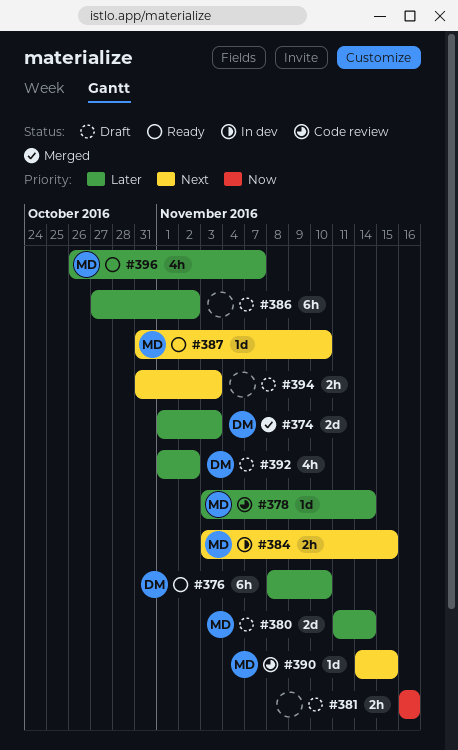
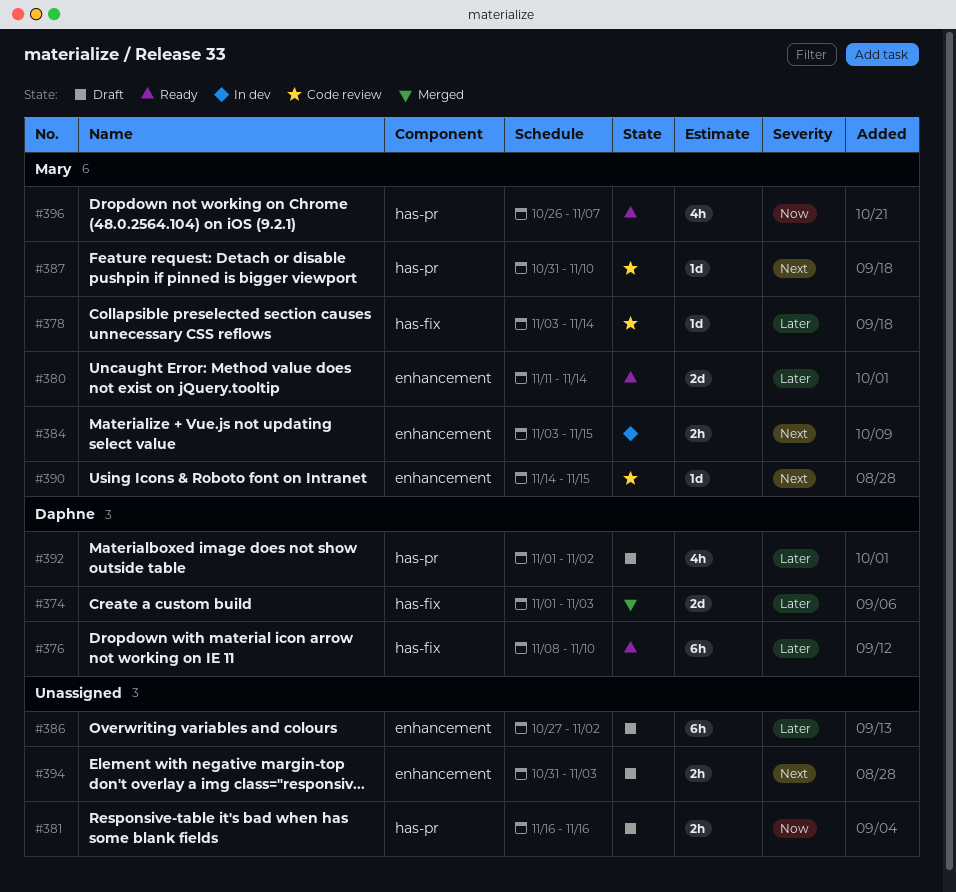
#380, status: Draft -> Ready
#387, status: Ready -> Code review
#396, priority: Later -> Now

